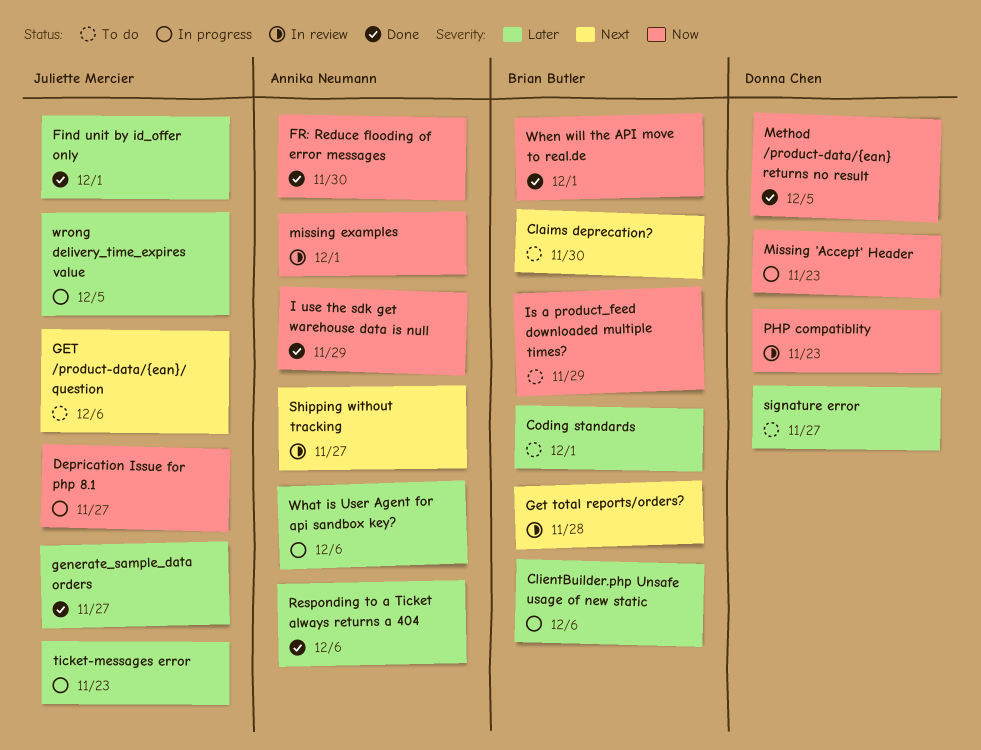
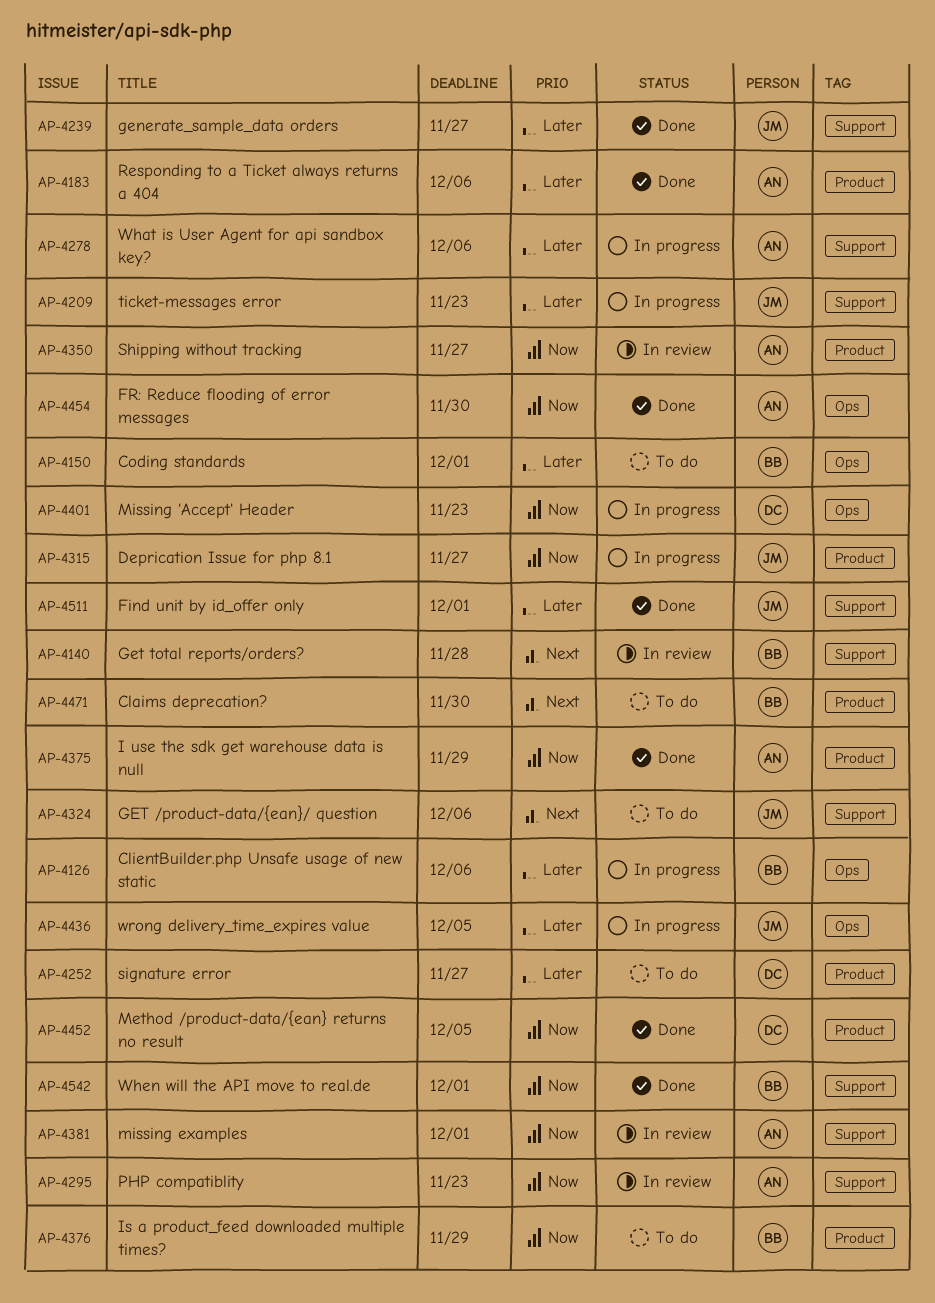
PHP compatiblity, owner: Donna Chen -> Annika Neumann
Shipping without tracking, priority: Next -> Now

